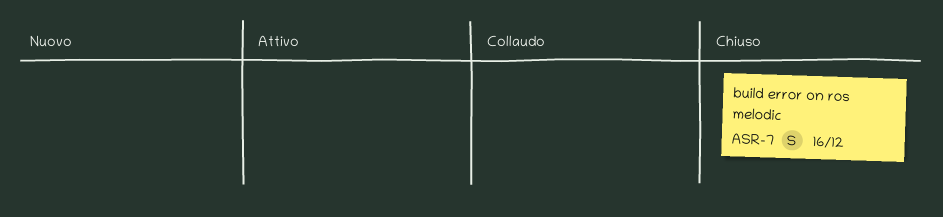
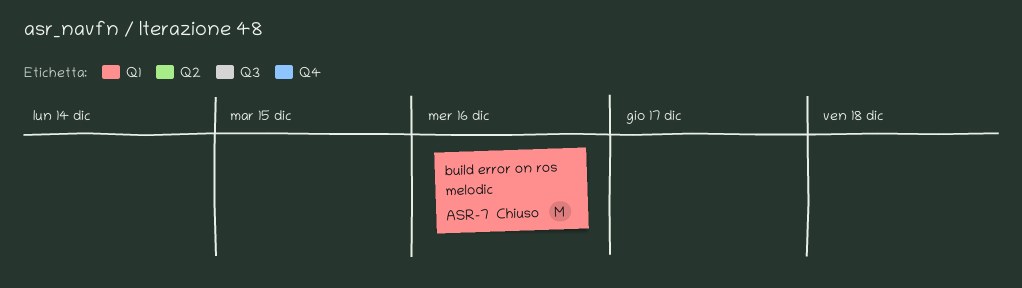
ASR-7, estimate: S -> M

